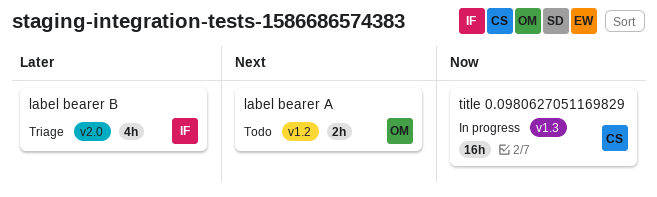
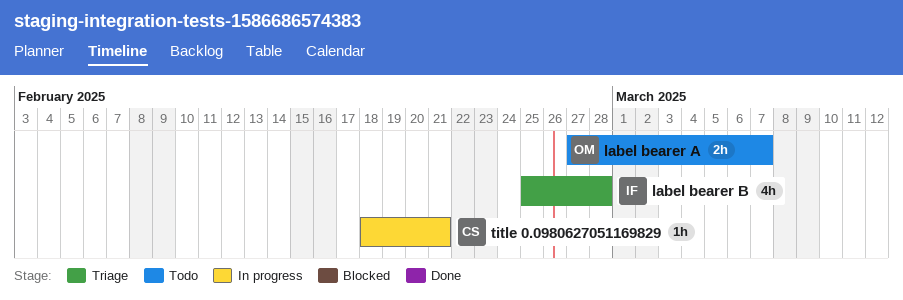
title 0.0980627051169829, estimate: 16h -> 1h

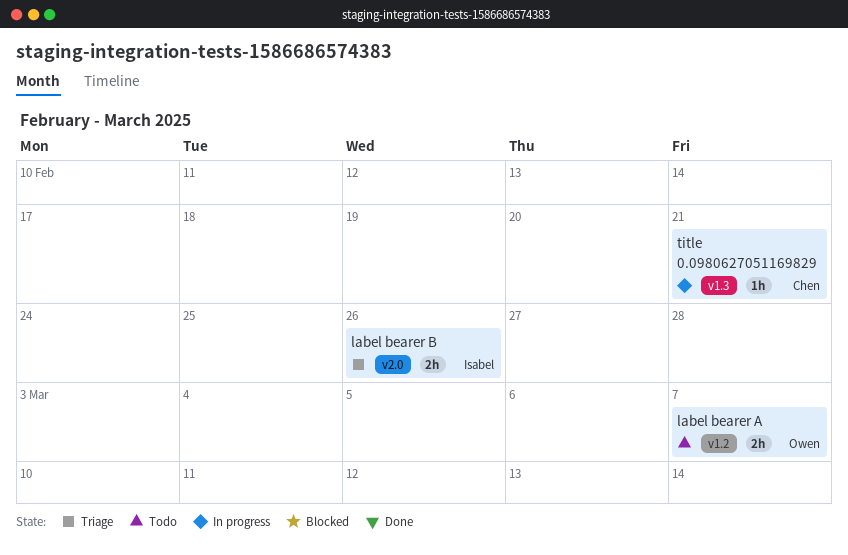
label bearer B, estimate: 4h -> 2h
label bearer B, due: Feb 28 -> Feb 26

